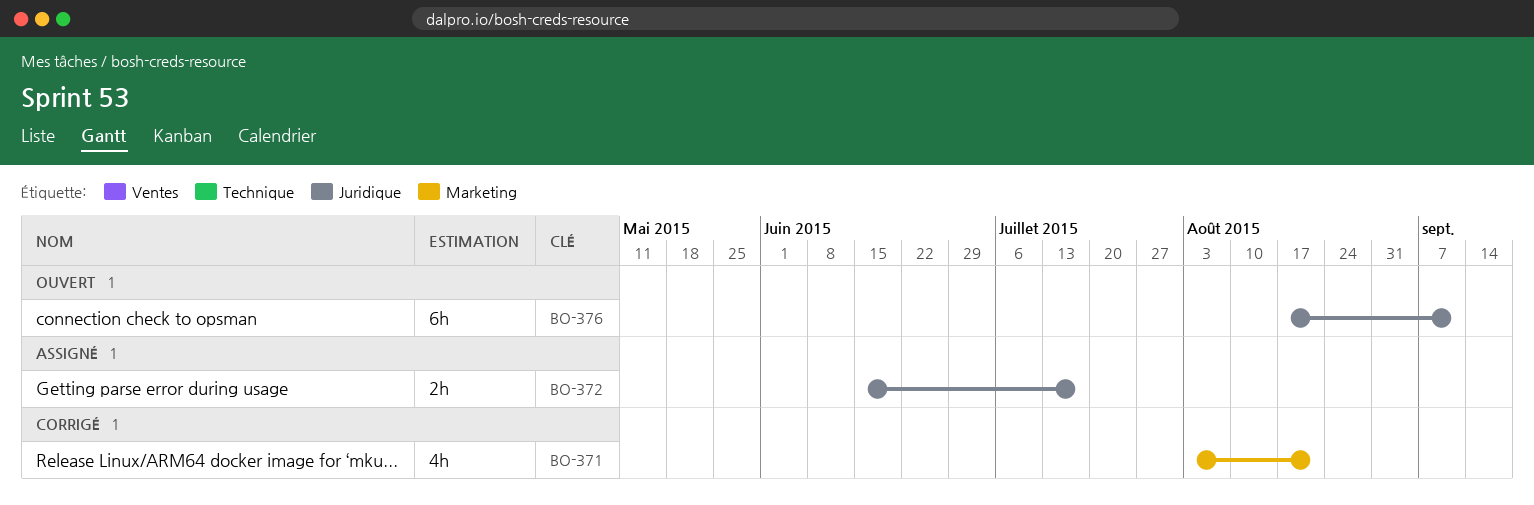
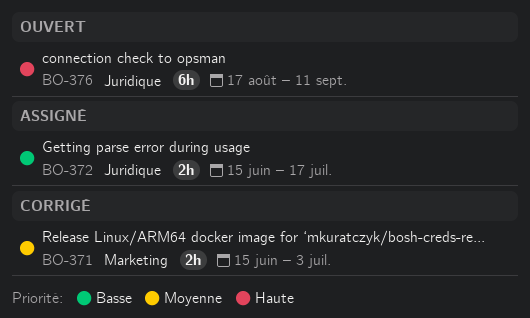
BO-371, estimate: 4h -> 2h
BO-371, start: Aug 3 -> Jun 15
BO-371, due: Aug 21 -> Jul 3

